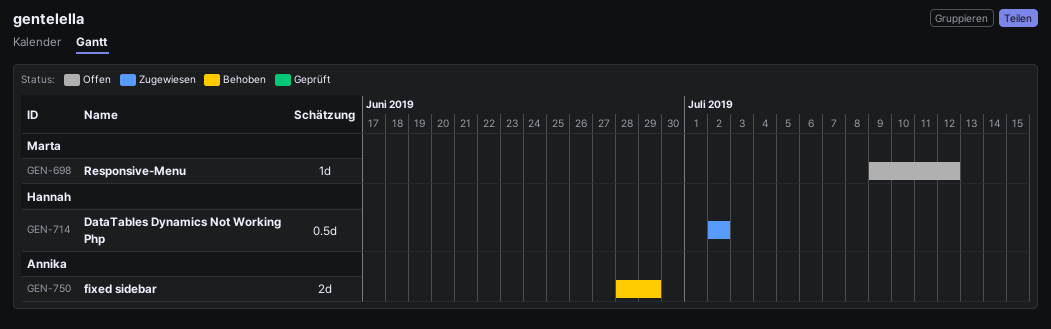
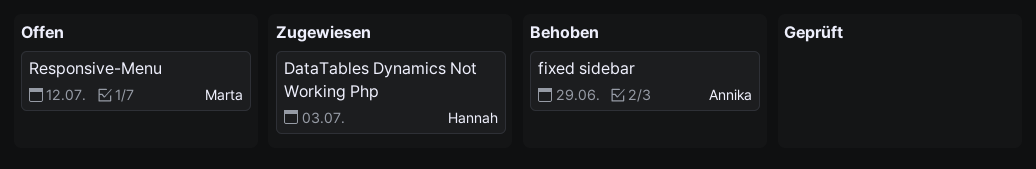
DataTables Dynamics Not Working Php, due: Jul 2 -> Jul 3

